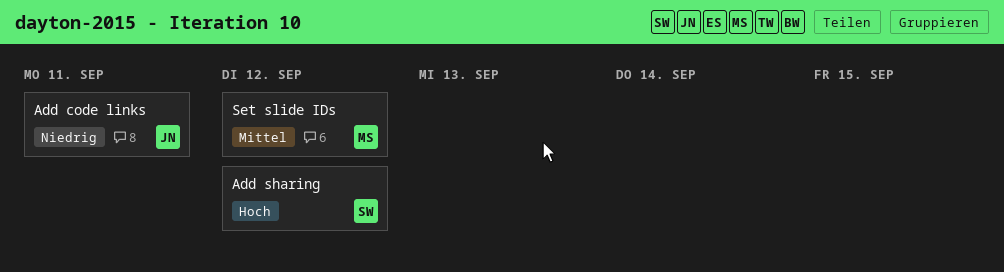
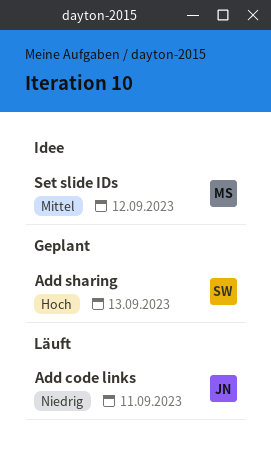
Add sharing, due: Sep 12 -> Sep 13

